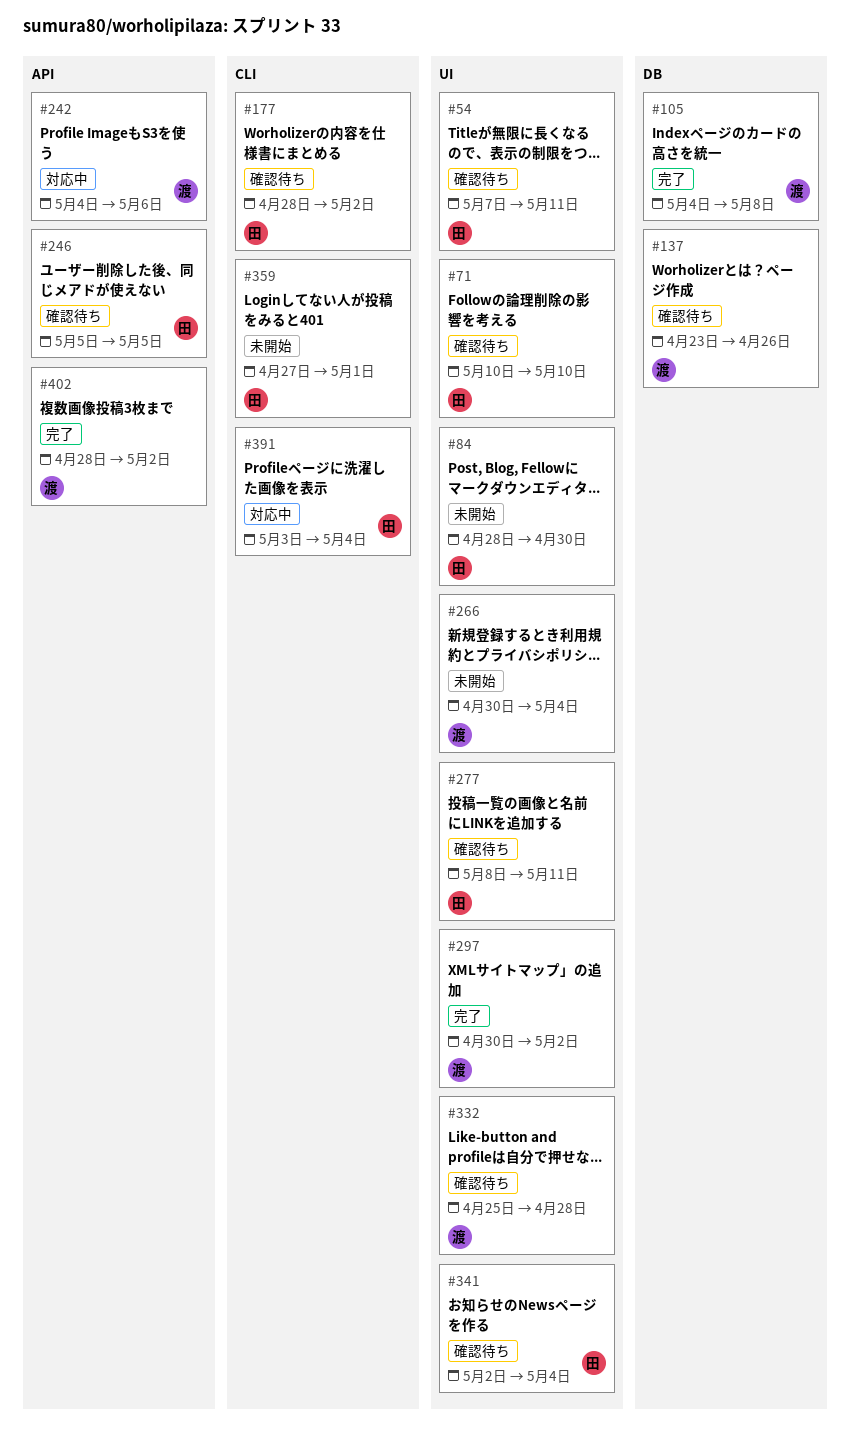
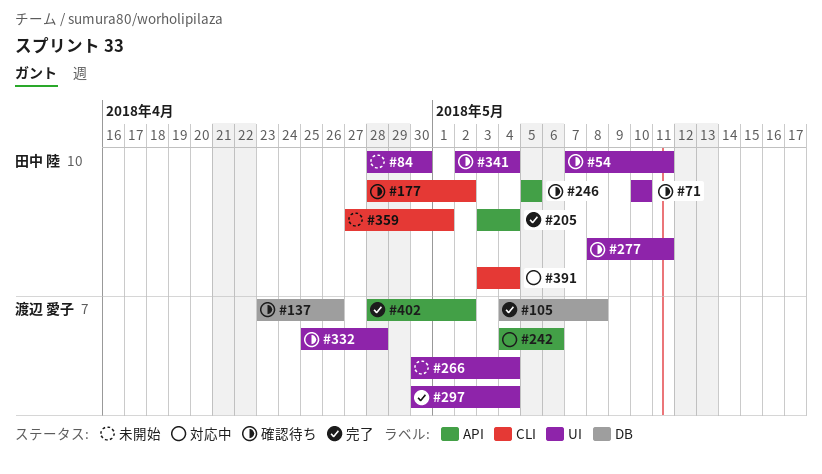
#205: none -> present
#297, due: May 2 -> May 4

